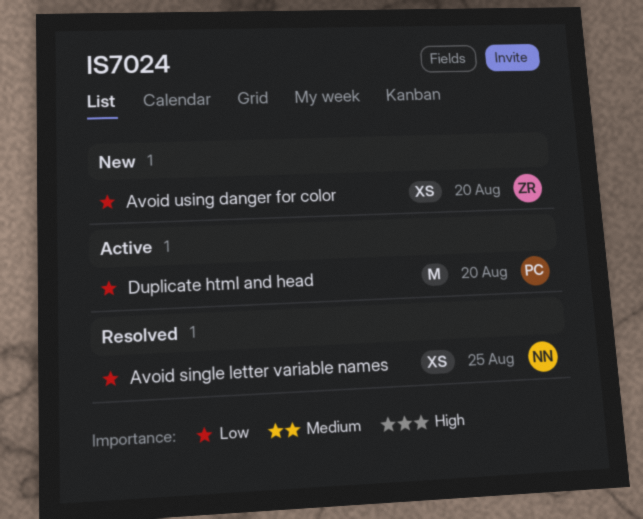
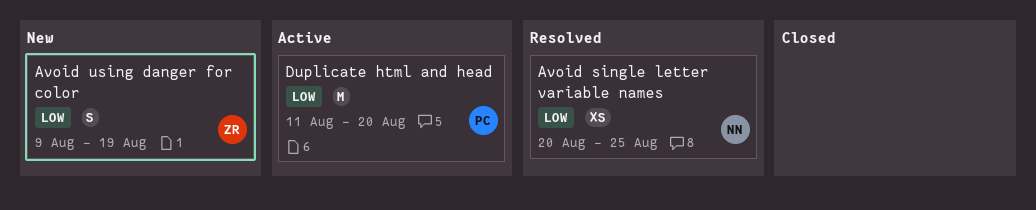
Avoid using danger for color, estimate: XS -> S
Avoid using danger for color, due: Aug 20 -> Aug 19

